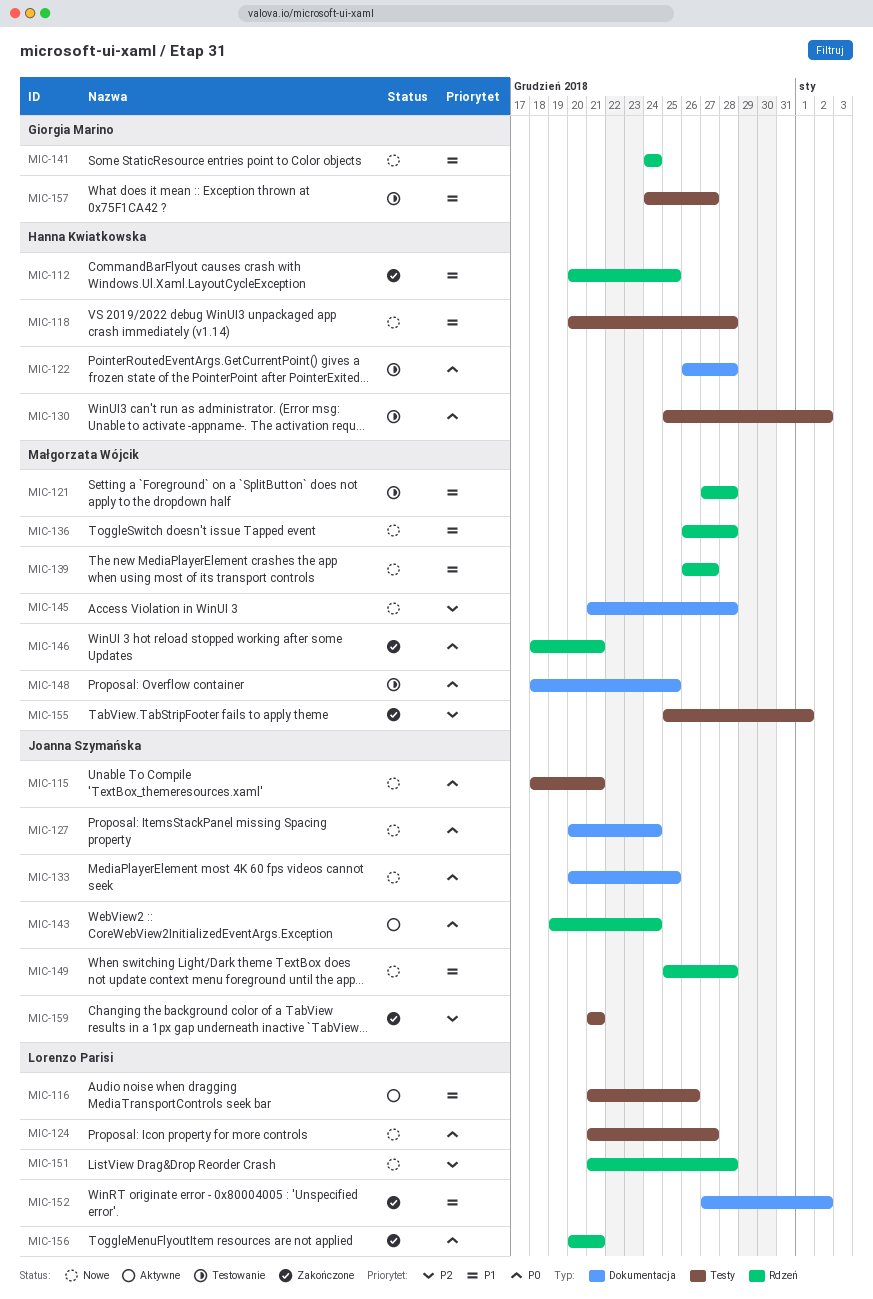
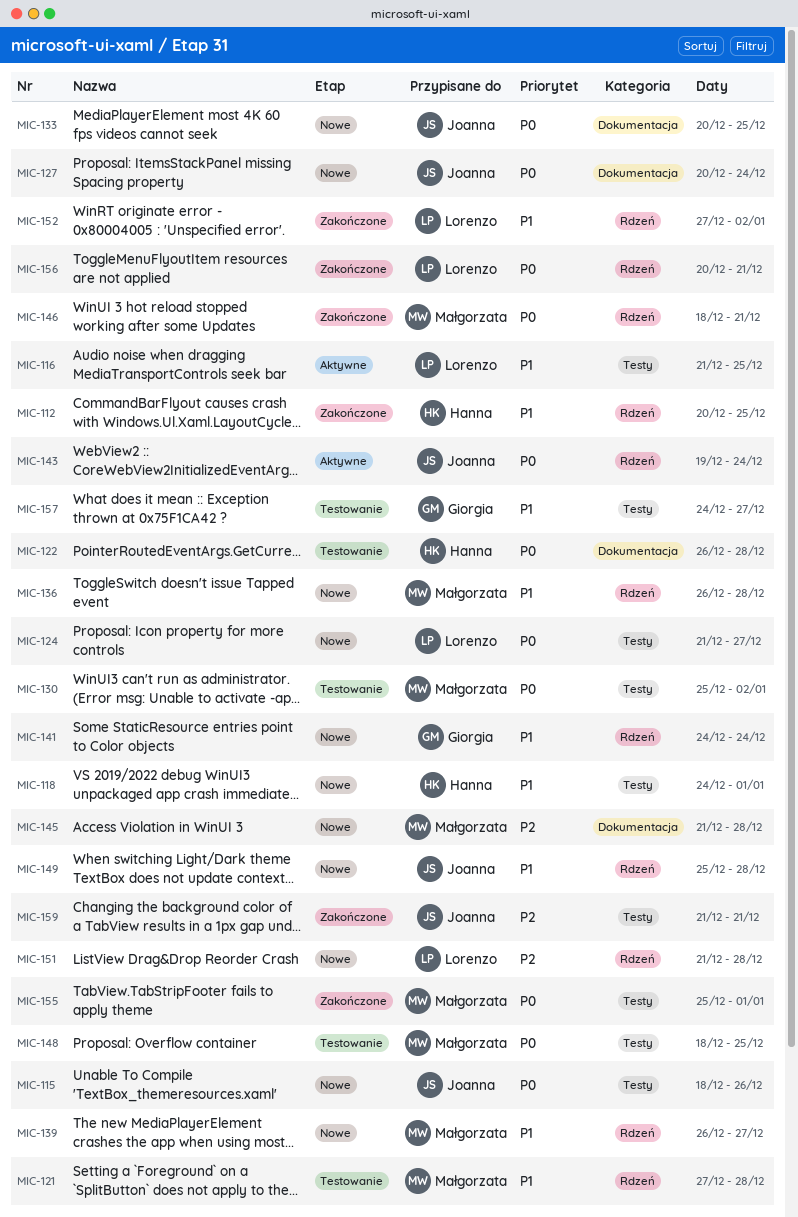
MIC-115, due: Dec 21 -> Dec 26
MIC-116, due: Dec 26 -> Dec 25
MIC-118, start: Dec 20 -> Dec 24
MIC-118, due: Dec 28 -> Jan 1
MIC-130, owner: Hanna Kwiatkowska -> Małgorzata Wójcik
MIC-148, label: Dokumentacja -> Testy
MIC-152, label: Dokumentacja -> Rdzeń
MIC-155, priority: P2 -> P0

